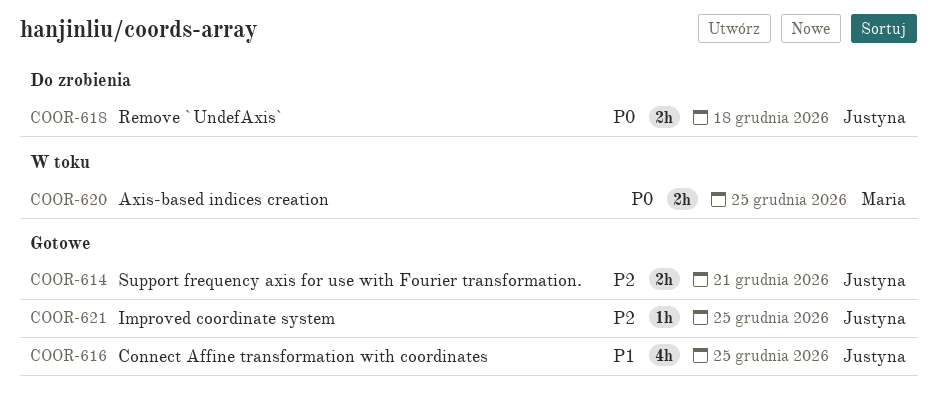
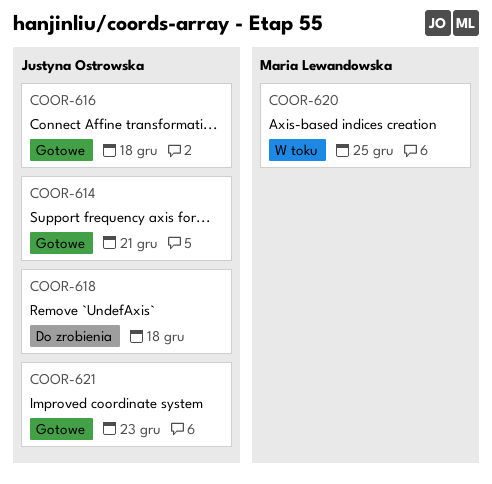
COOR-616, due: Dec 25 -> Dec 18
COOR-621, due: Dec 25 -> Dec 23

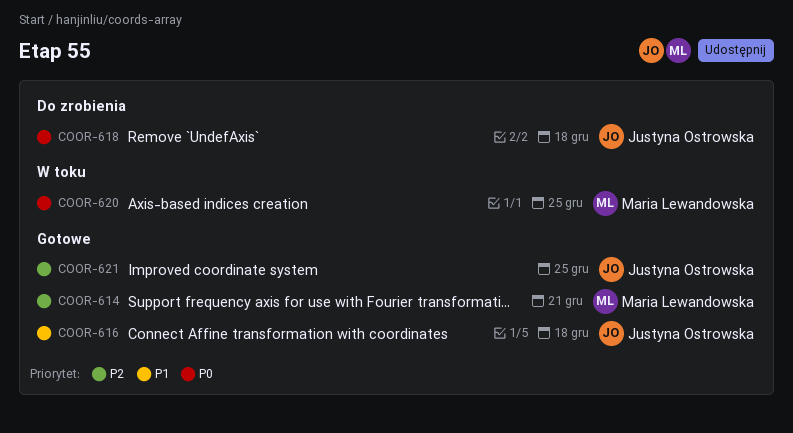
COOR-614, owner: Justyna Ostrowska -> Maria Lewandowska
COOR-621, due: Dec 23 -> Dec 25

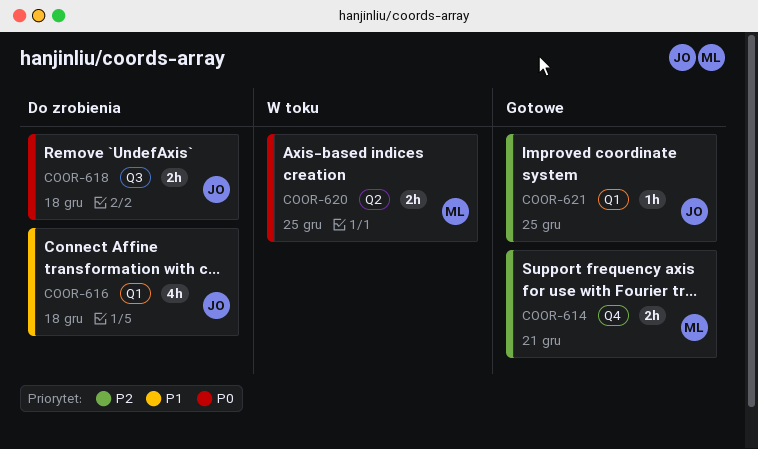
COOR-616, status: Gotowe -> Do zrobienia

